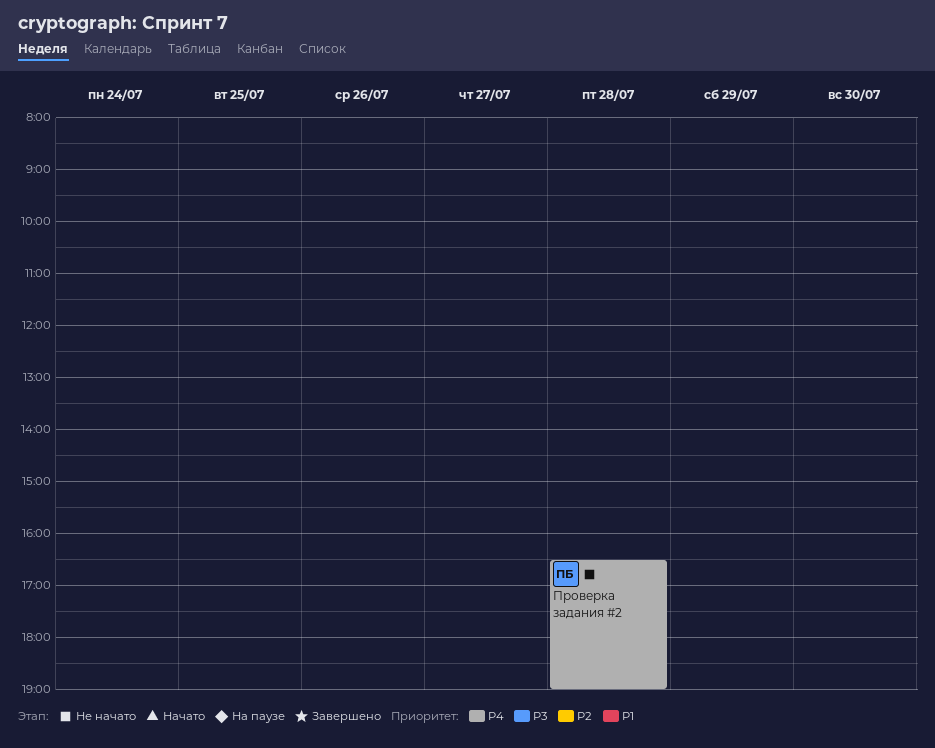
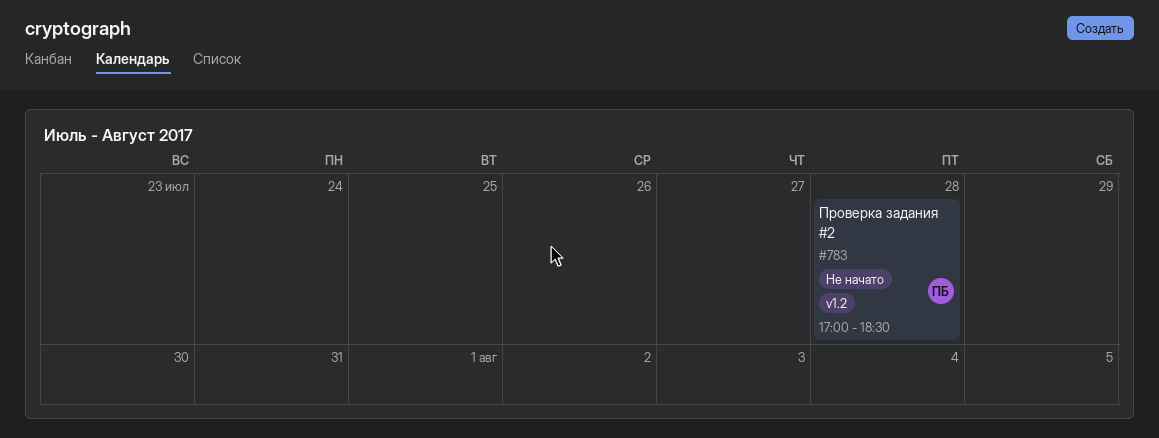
Проверка задания #2, begins: 16:30 -> 17:00
Проверка задания #2, ends: 19:00 -> 18:30

